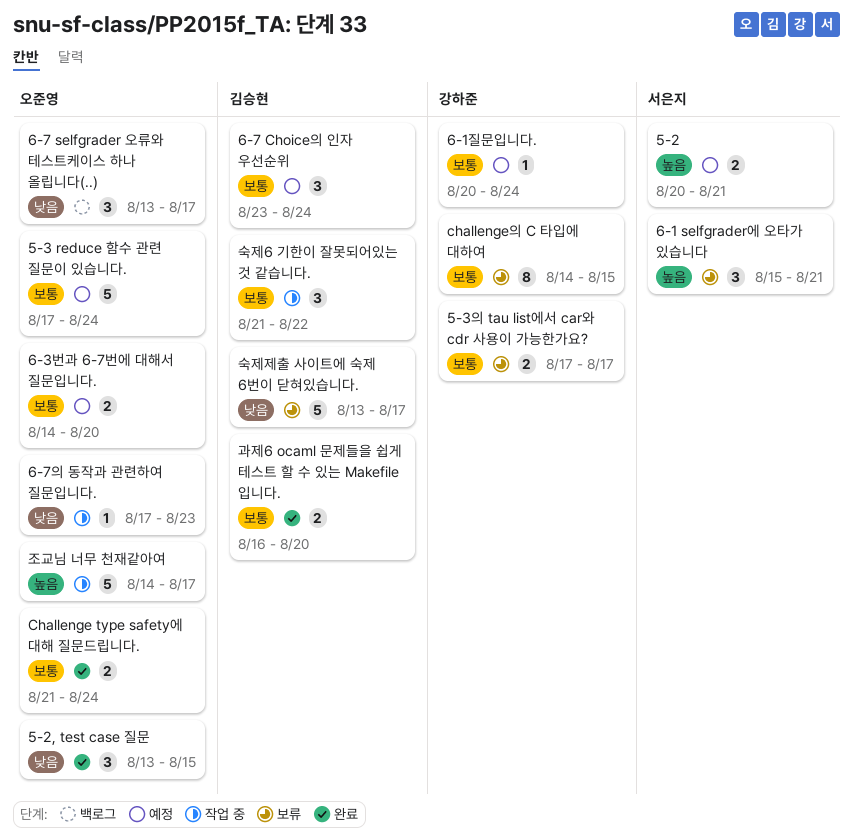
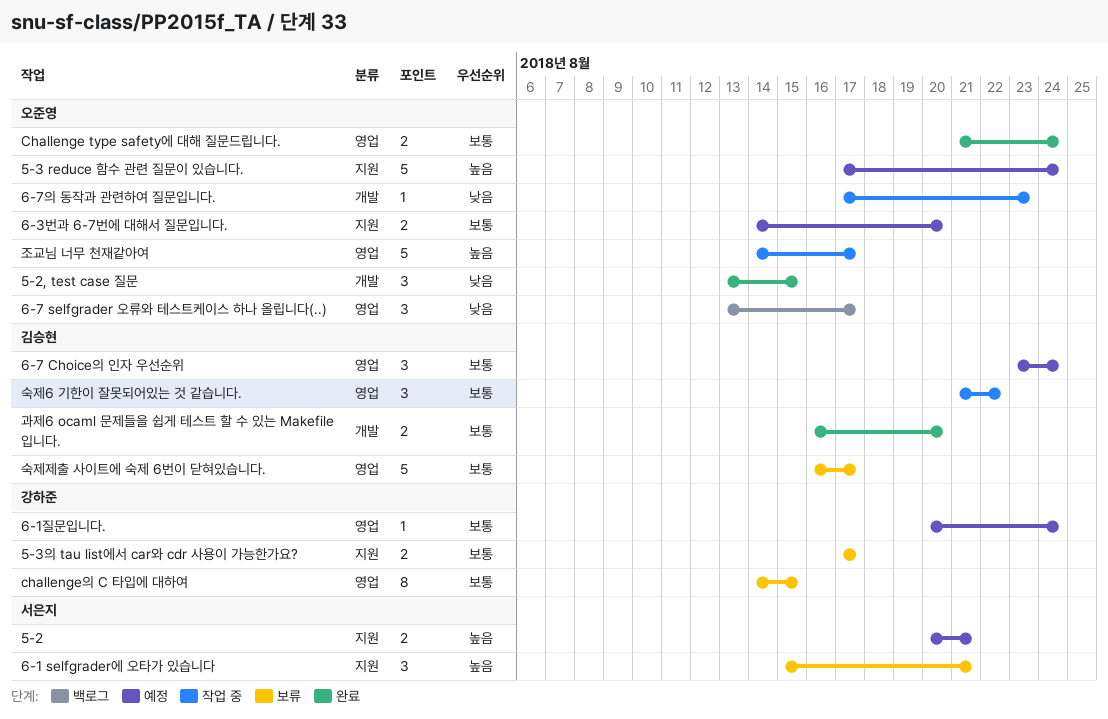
5-3 reduce 함수 관련 질문이 있습니다., priority: 보통 -> 높음
숙제제출 사이트에 숙제 6번이 닫혀있습니다., priority: 낮음 -> 보통
숙제제출 사이트에 숙제 6번이 닫혀있습니다., start: Aug 13 -> Aug 16

